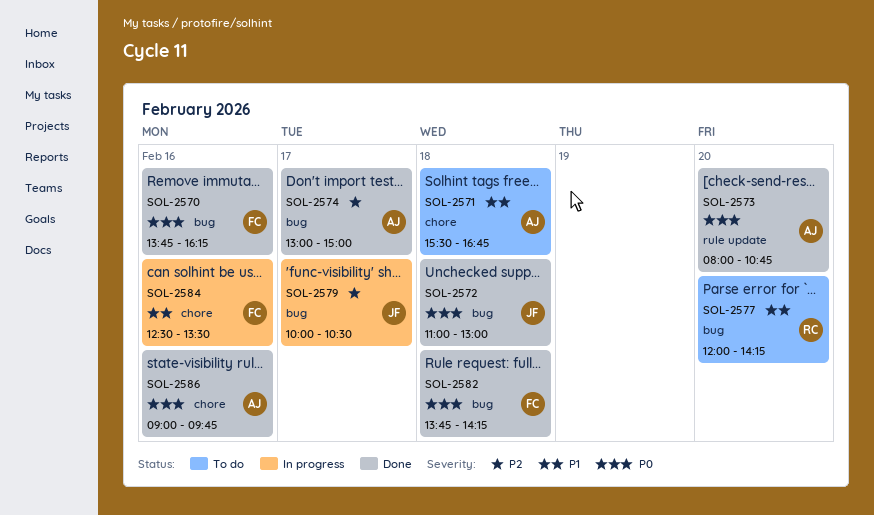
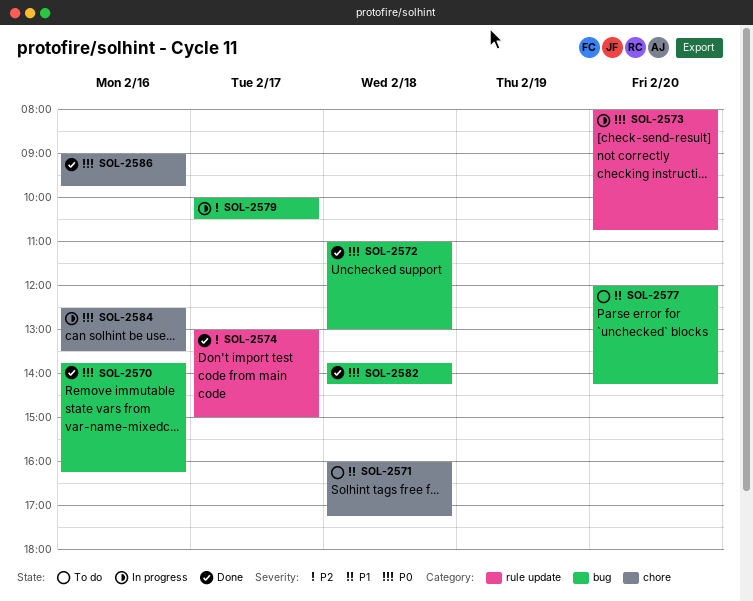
SOL-2571, begins: 15:30 -> 16:00
SOL-2571, ends: 16:45 -> 17:15
SOL-2573, status: Done -> In progress
SOL-2574, label: bug -> rule update
SOL-2584, priority: P1 -> P0

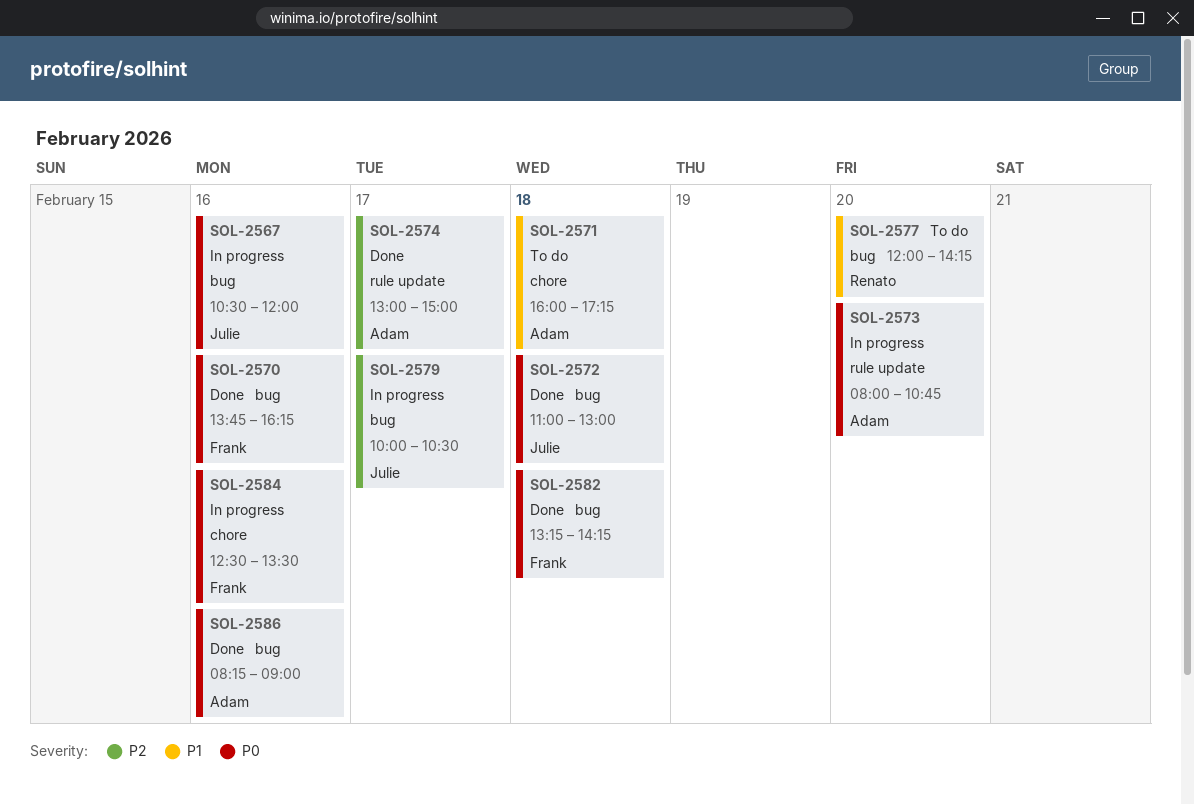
SOL-2567: none -> present
SOL-2582, begins: 13:45 -> 13:15
SOL-2586, label: chore -> bug
SOL-2586, begins: 09:00 -> 08:15
SOL-2586, ends: 09:45 -> 09:00

